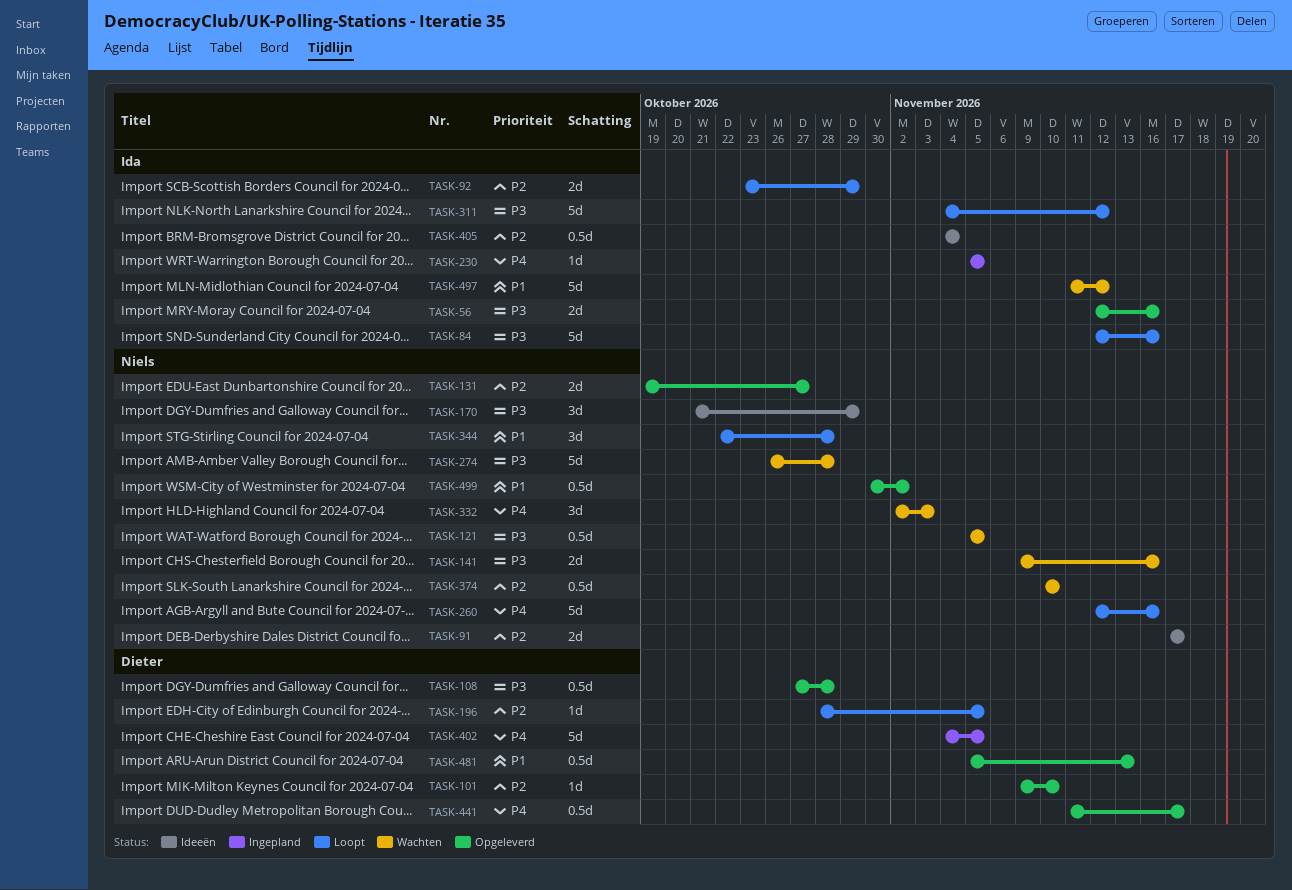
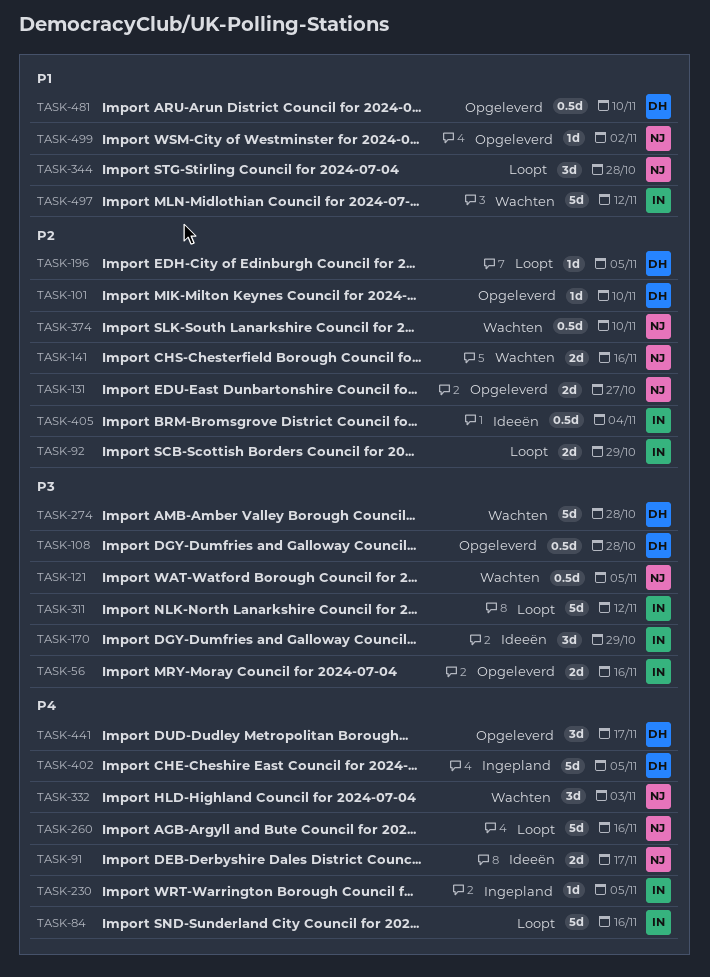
TASK-84, priority: P3 -> P4
TASK-91, priority: P2 -> P4
TASK-141, priority: P3 -> P2
TASK-170, owner: Niels -> Ida
TASK-274, owner: Niels -> Dieter
TASK-441, estimate: 0.5d -> 3d
TASK-481, due: Nov 13 -> Nov 10
TASK-499, estimate: 0.5d -> 1d

